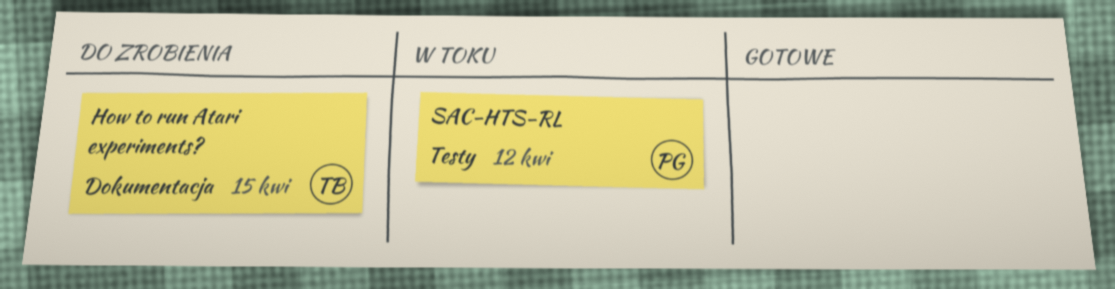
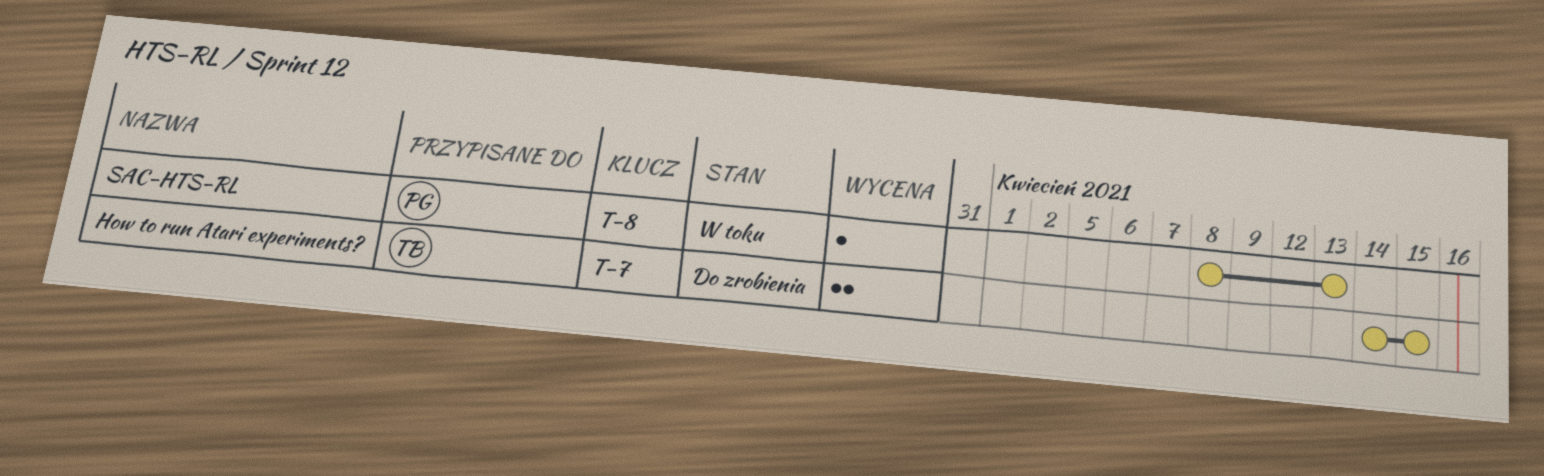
SAC-HTS-RL, due: Apr 12 -> Apr 13

